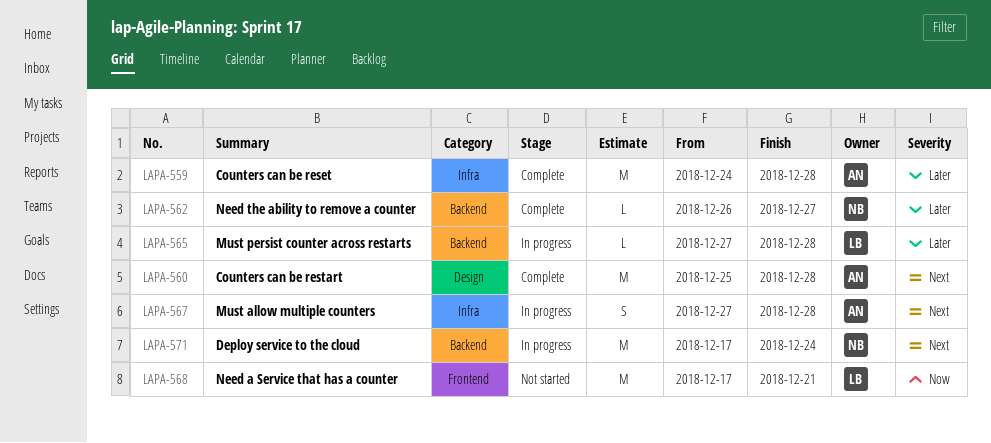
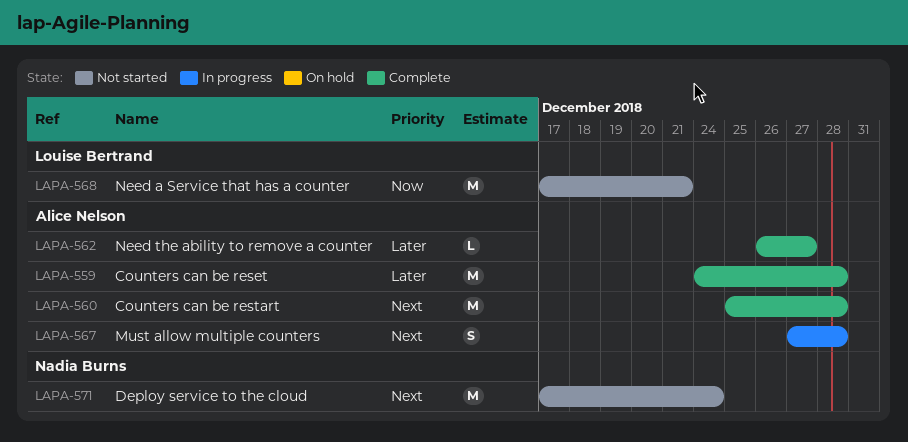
LAPA-562, owner: Nadia Burns -> Alice Nelson
LAPA-565: present -> none
LAPA-571, status: In progress -> Not started

